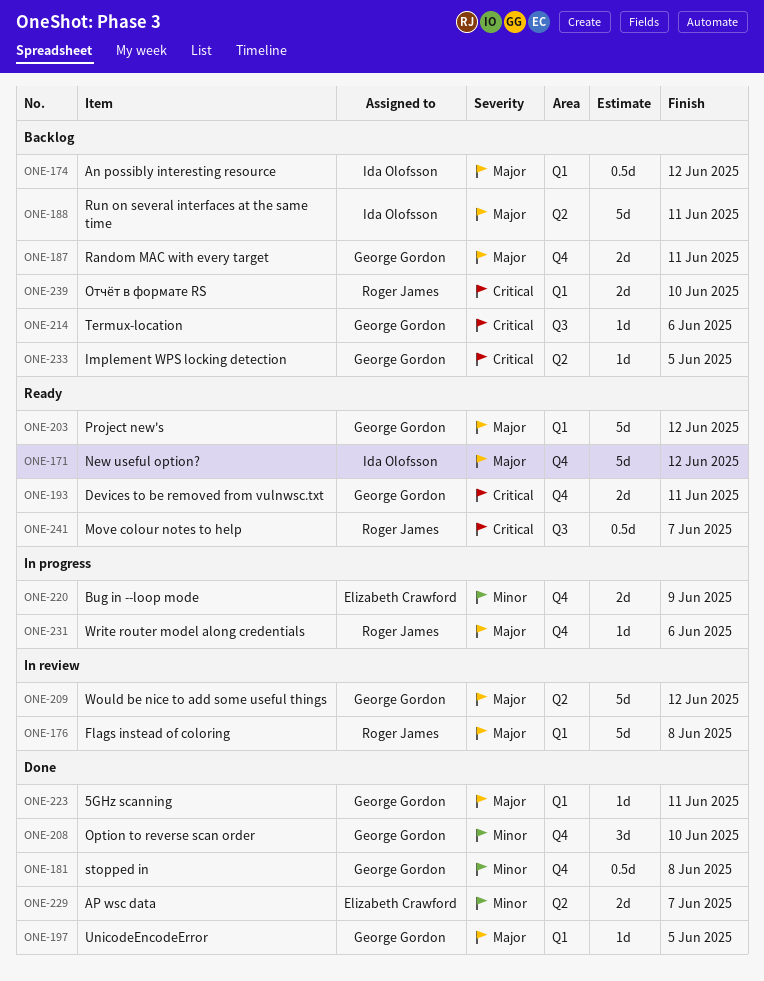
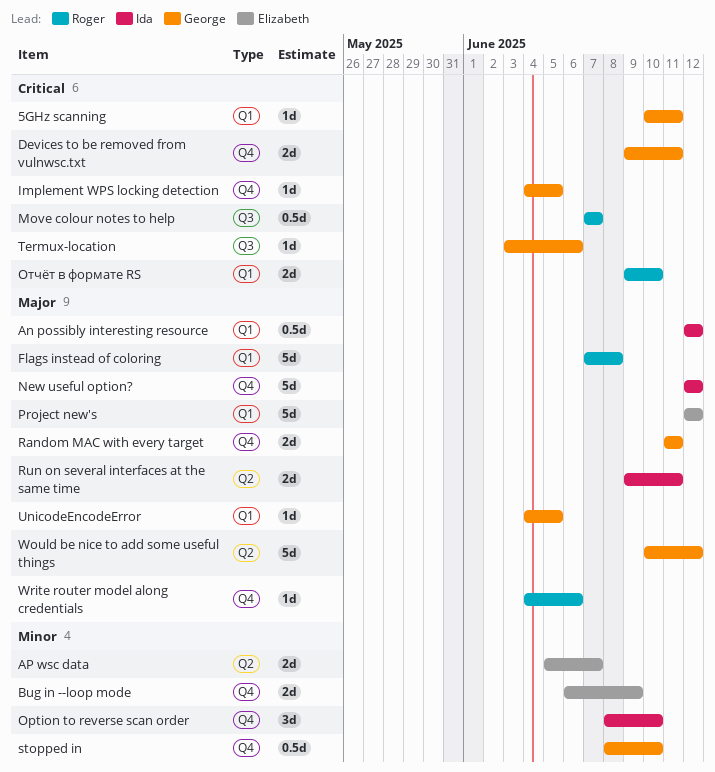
5GHz scanning, priority: Major -> Critical
Implement WPS locking detection, label: Q2 -> Q4
Option to reverse scan order, owner: George Gordon -> Ida Olofsson
Project new's, owner: George Gordon -> Elizabeth Crawford
Run on several interfaces at the same time, estimate: 5d -> 2d
stopped in, due: Jun 8 -> Jun 10

